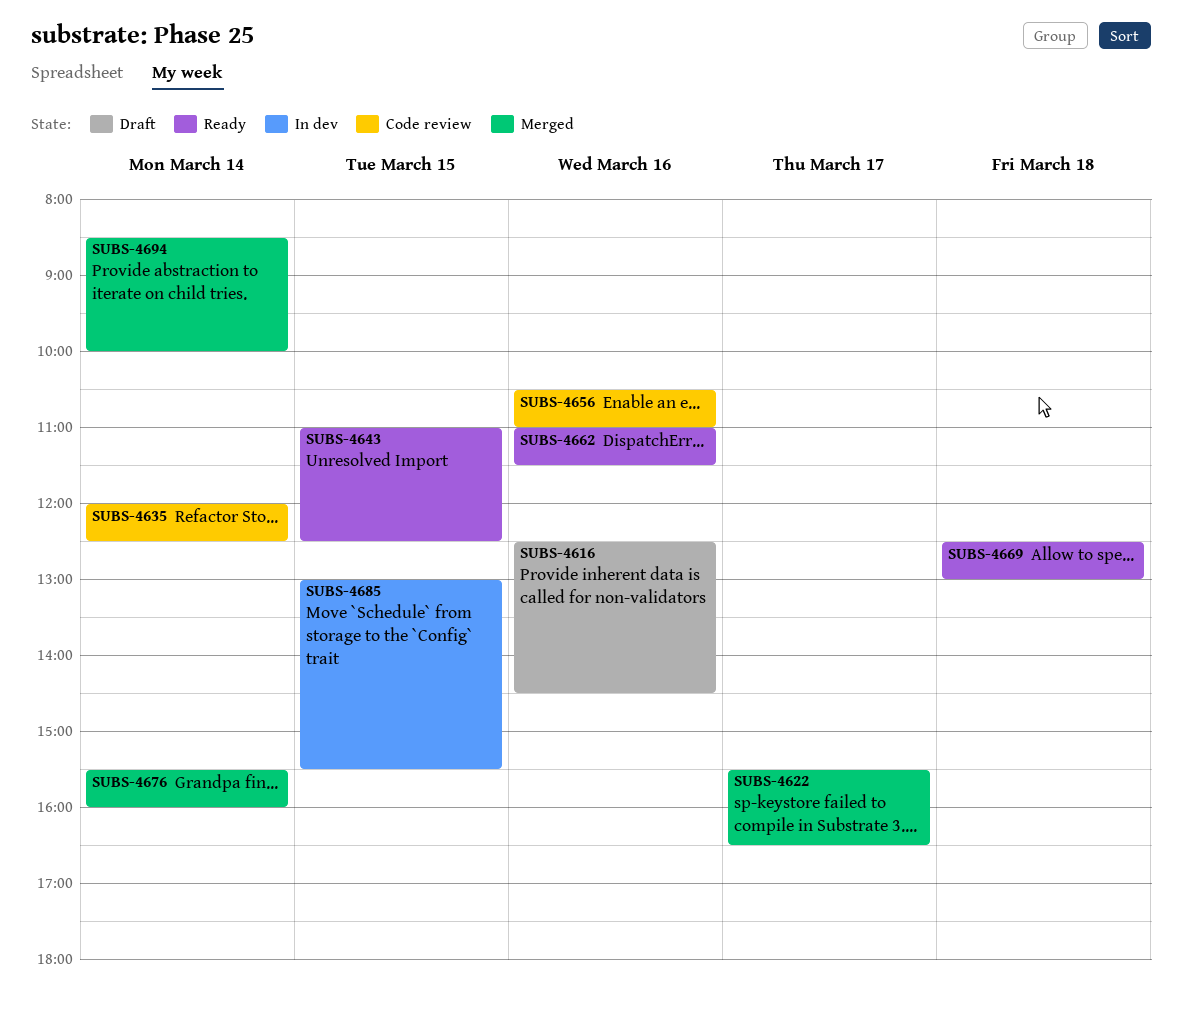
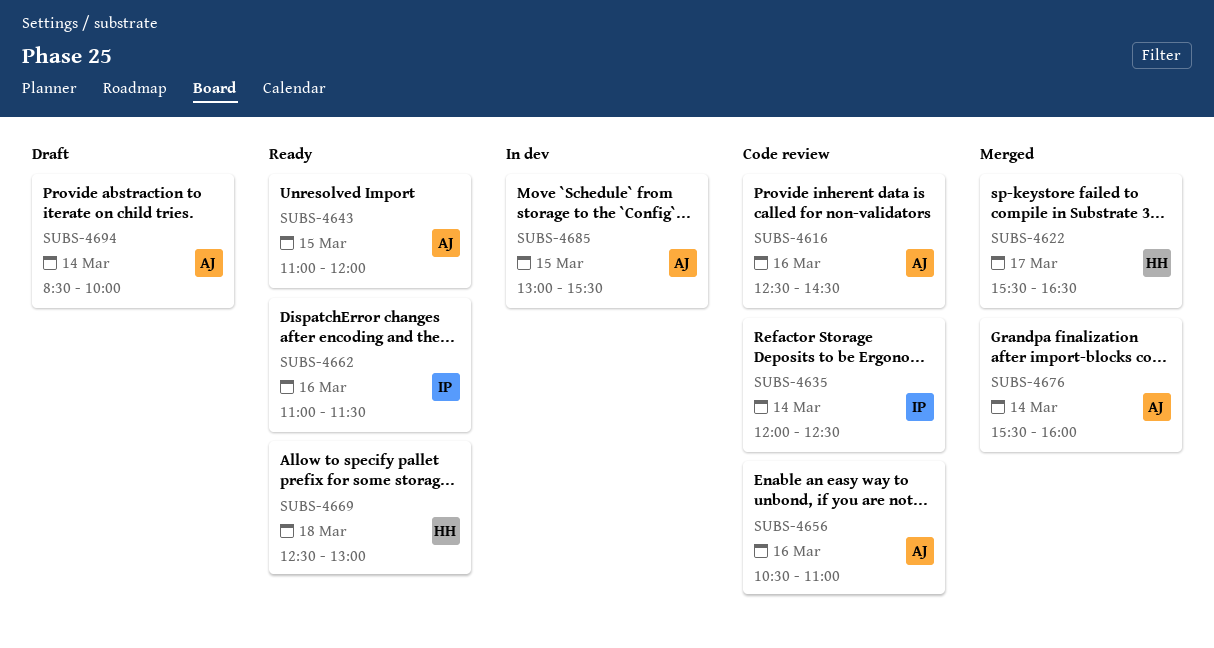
SUBS-4616, status: Draft -> Code review
SUBS-4643, ends: 12:30 -> 12:00
SUBS-4694, status: Merged -> Draft

